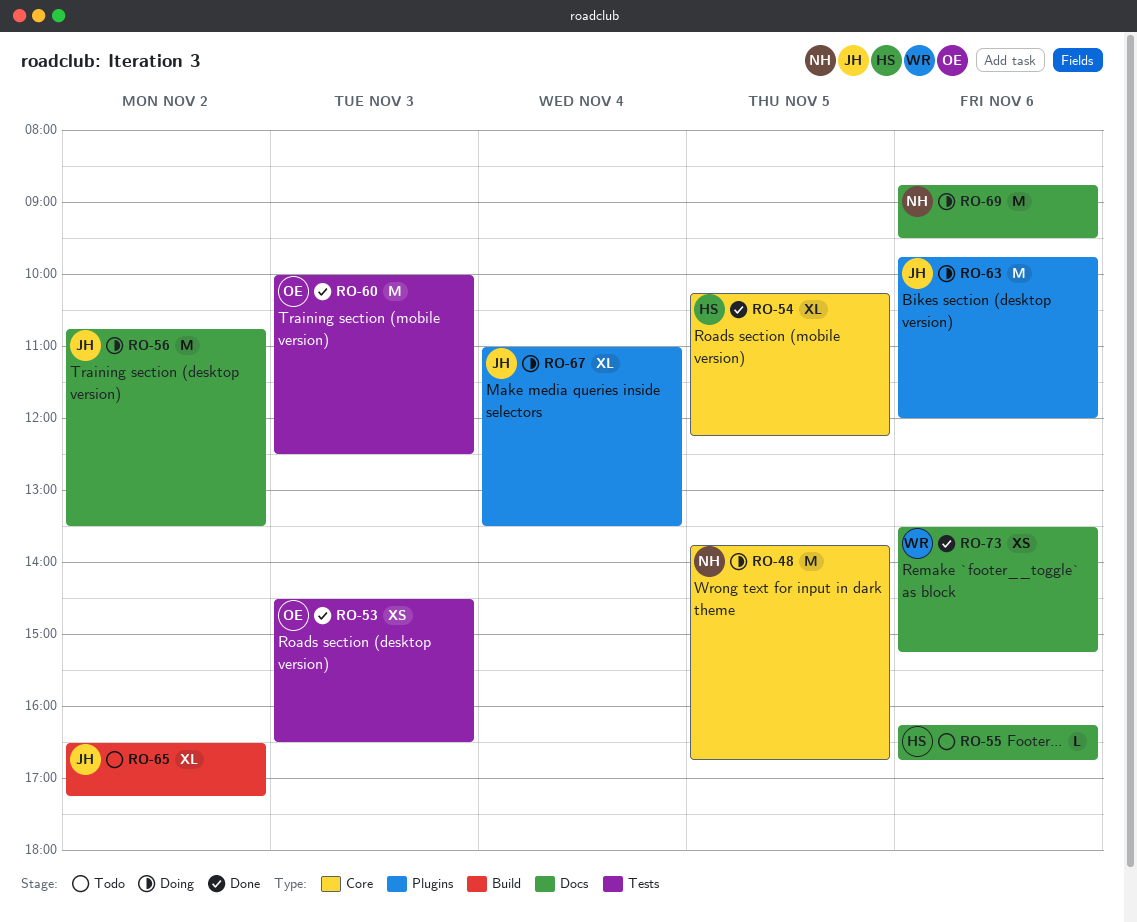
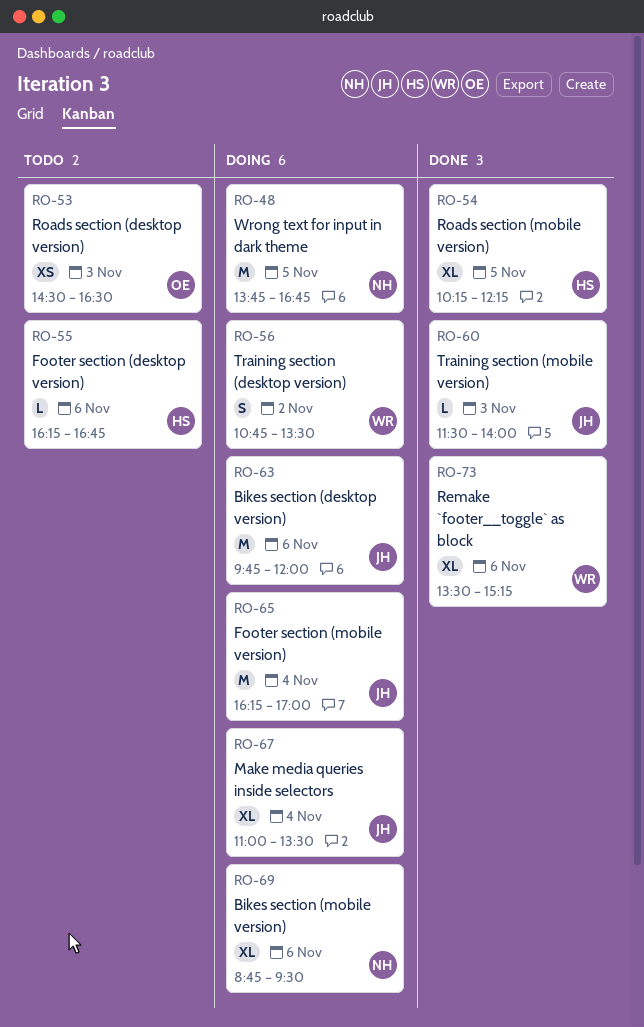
RO-53, status: Done -> Todo
RO-56, owner: JH -> WR
RO-56, estimate: M -> S
RO-60, owner: OE -> JH
RO-60, estimate: M -> L
RO-60, begins: 10:00 -> 11:30
RO-60, ends: 12:30 -> 14:00
RO-65, status: Todo -> Doing
RO-65, estimate: XL -> M
RO-65, day: Nov 2 -> Nov 4
RO-65, begins: 16:30 -> 16:15
RO-65, ends: 17:15 -> 17:00
RO-69, estimate: M -> XL
RO-73, estimate: XS -> XL

